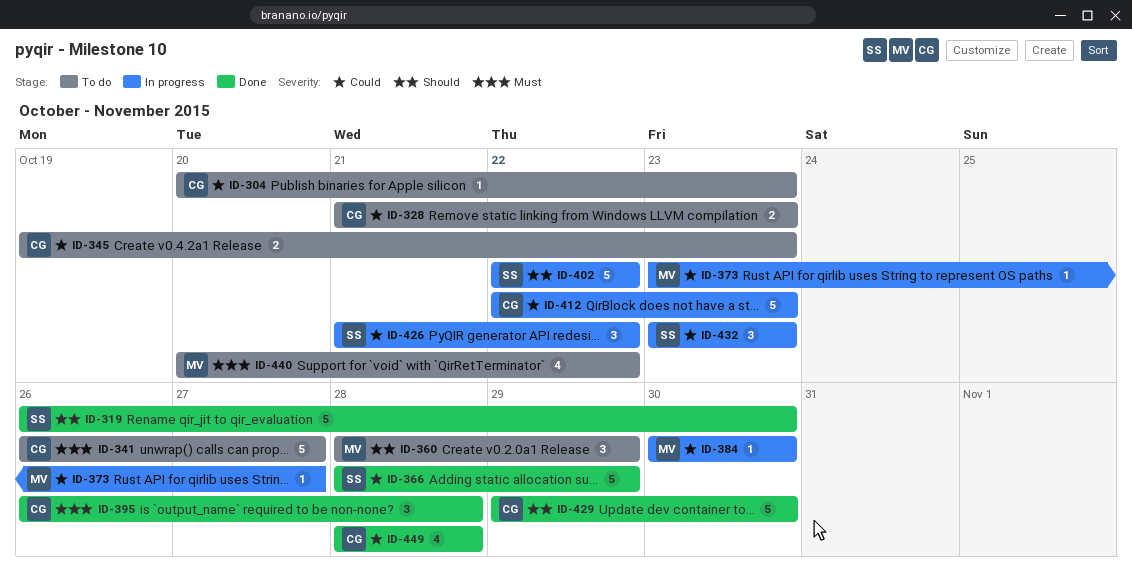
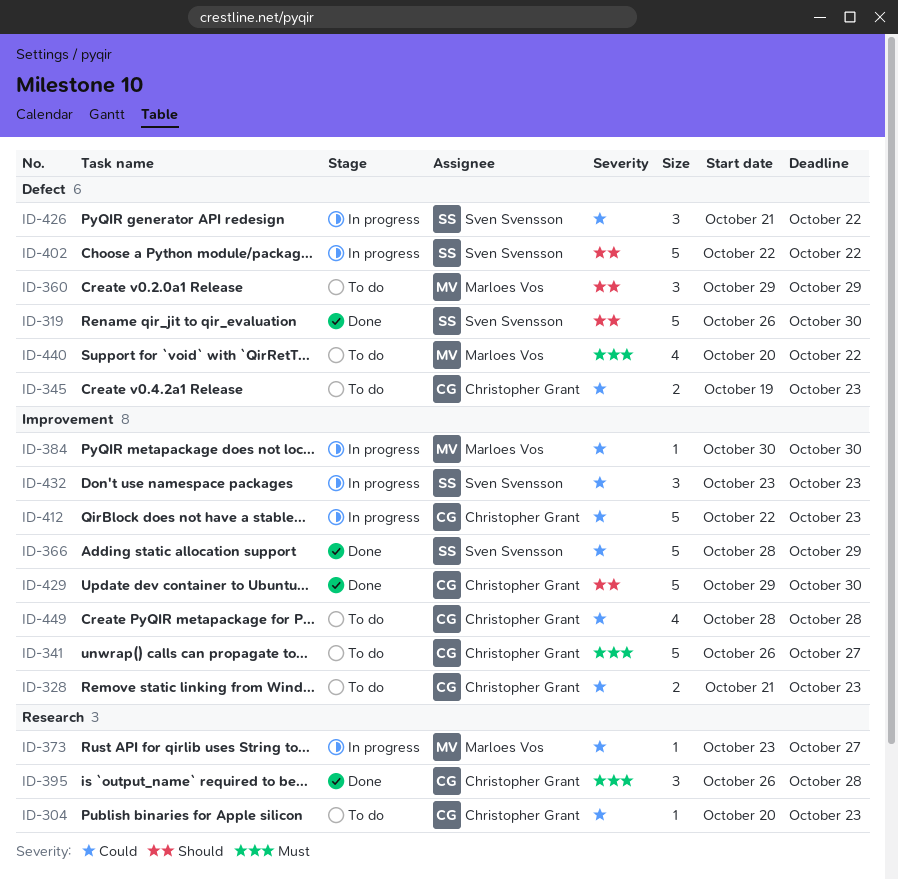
ID-360, start: Oct 28 -> Oct 29
ID-449, status: Done -> To do

